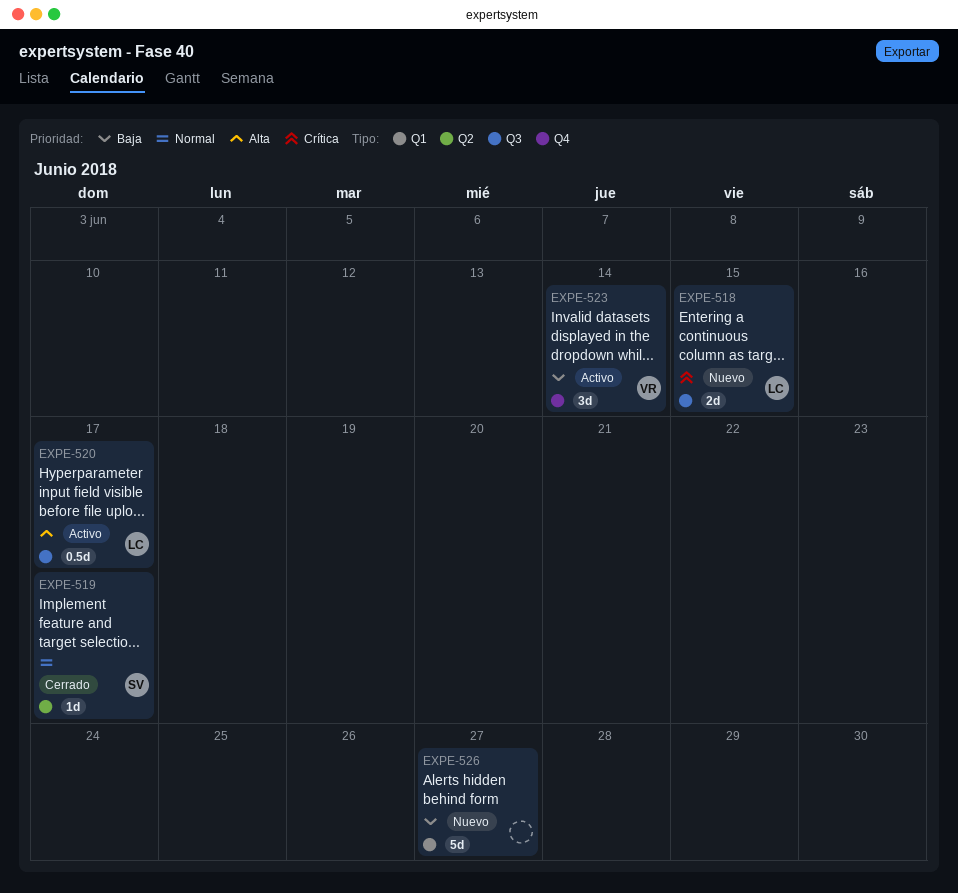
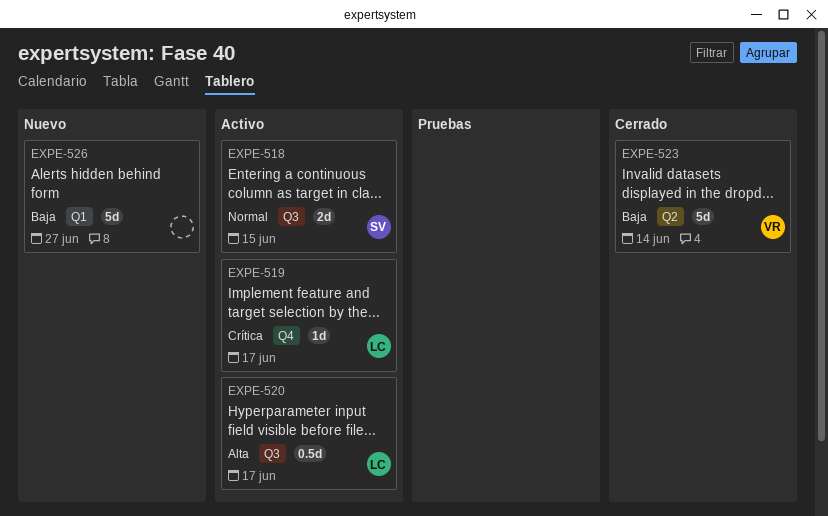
EXPE-518, status: Nuevo -> Activo
EXPE-518, owner: LC -> SV
EXPE-518, priority: Crítica -> Normal
EXPE-519, status: Cerrado -> Activo
EXPE-519, owner: SV -> LC
EXPE-519, priority: Normal -> Crítica
EXPE-519, label: Q2 -> Q4
EXPE-523, status: Activo -> Cerrado
EXPE-523, label: Q4 -> Q2
EXPE-523, estimate: 3d -> 5d

